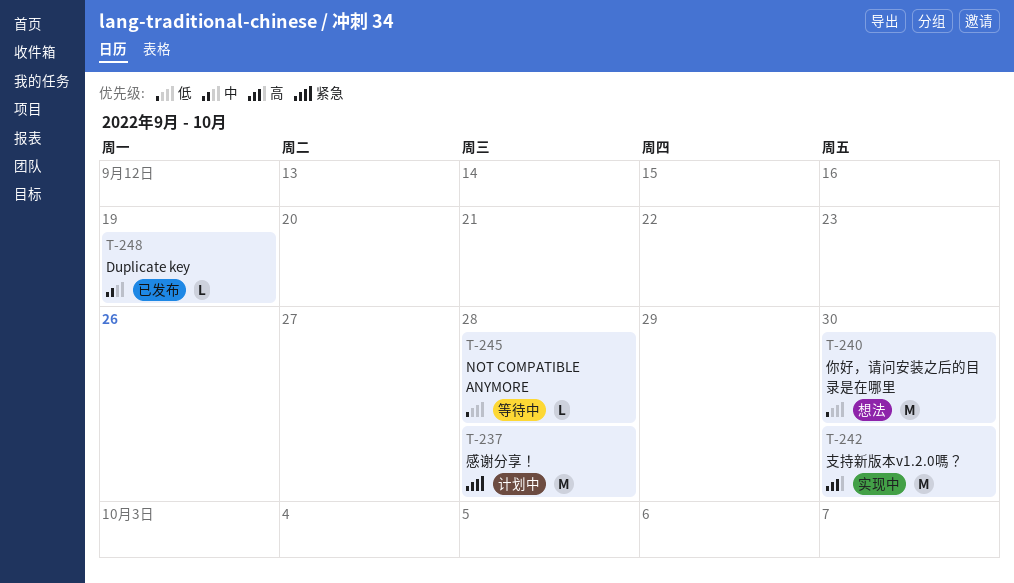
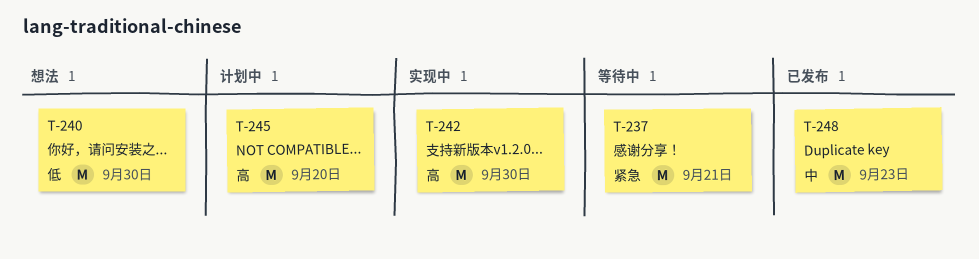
T-237, status: 计划中 -> 等待中
T-237, due: Sep 28 -> Sep 21
T-245, status: 等待中 -> 计划中
T-245, priority: 低 -> 高
T-245, estimate: L -> M
T-245, due: Sep 28 -> Sep 20
T-248, estimate: L -> M
T-248, due: Sep 19 -> Sep 23

